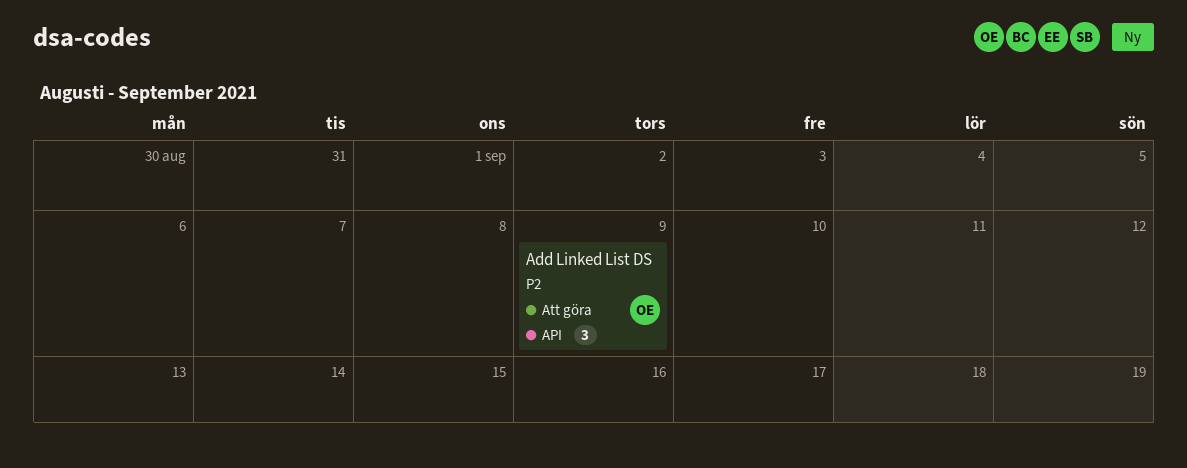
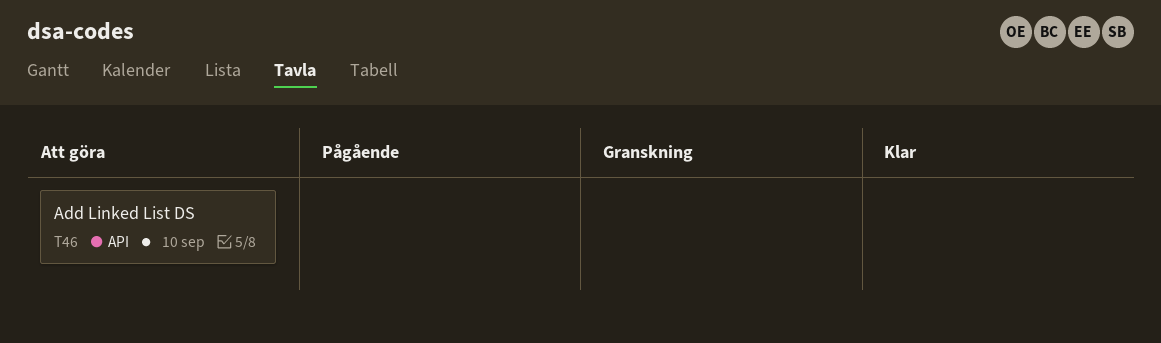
Add Linked List DS, estimate: 3 -> 1
Add Linked List DS, due: Sep 9 -> Sep 10

